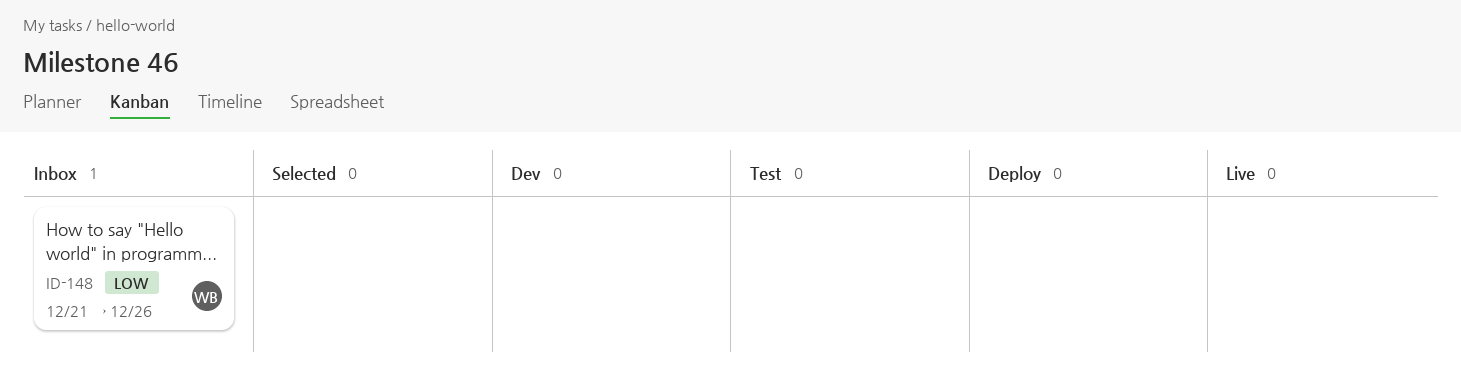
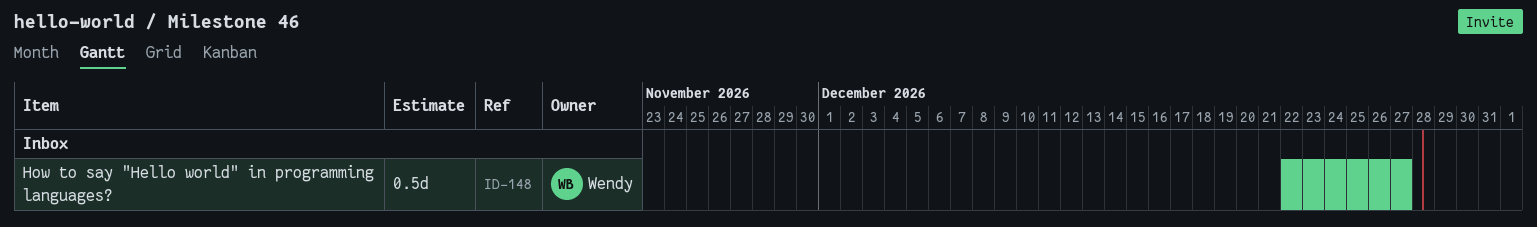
ID-148, start: Dec 21 -> Dec 22
ID-148, due: Dec 26 -> Dec 27

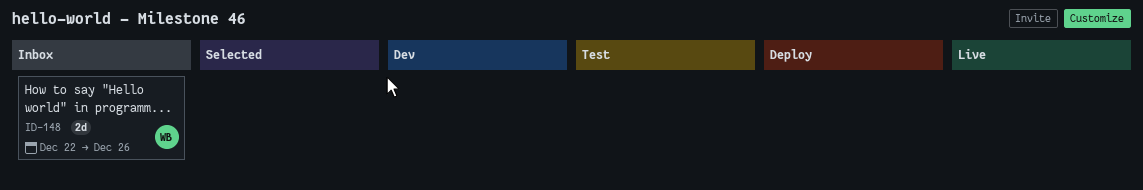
ID-148, estimate: 0.5d -> 2d
ID-148, due: Dec 27 -> Dec 26

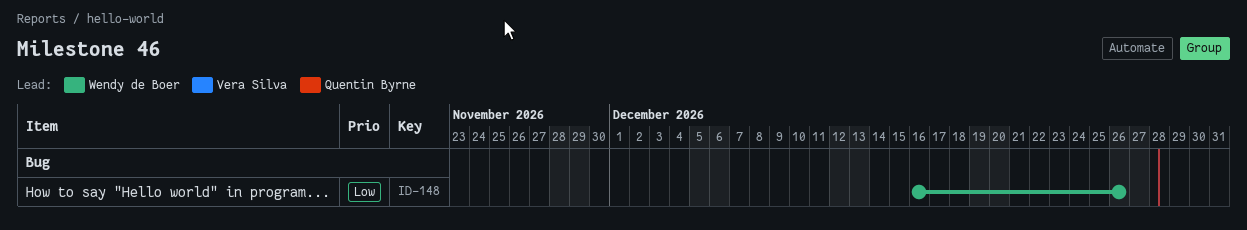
ID-148, start: Dec 22 -> Dec 16

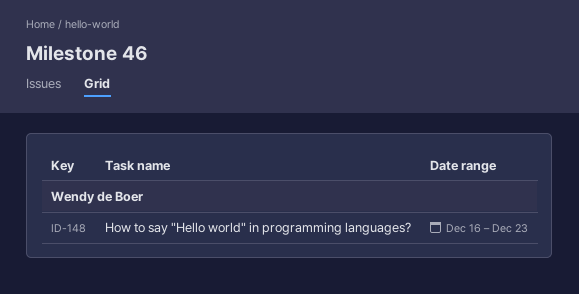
ID-148, due: Dec 26 -> Dec 23

